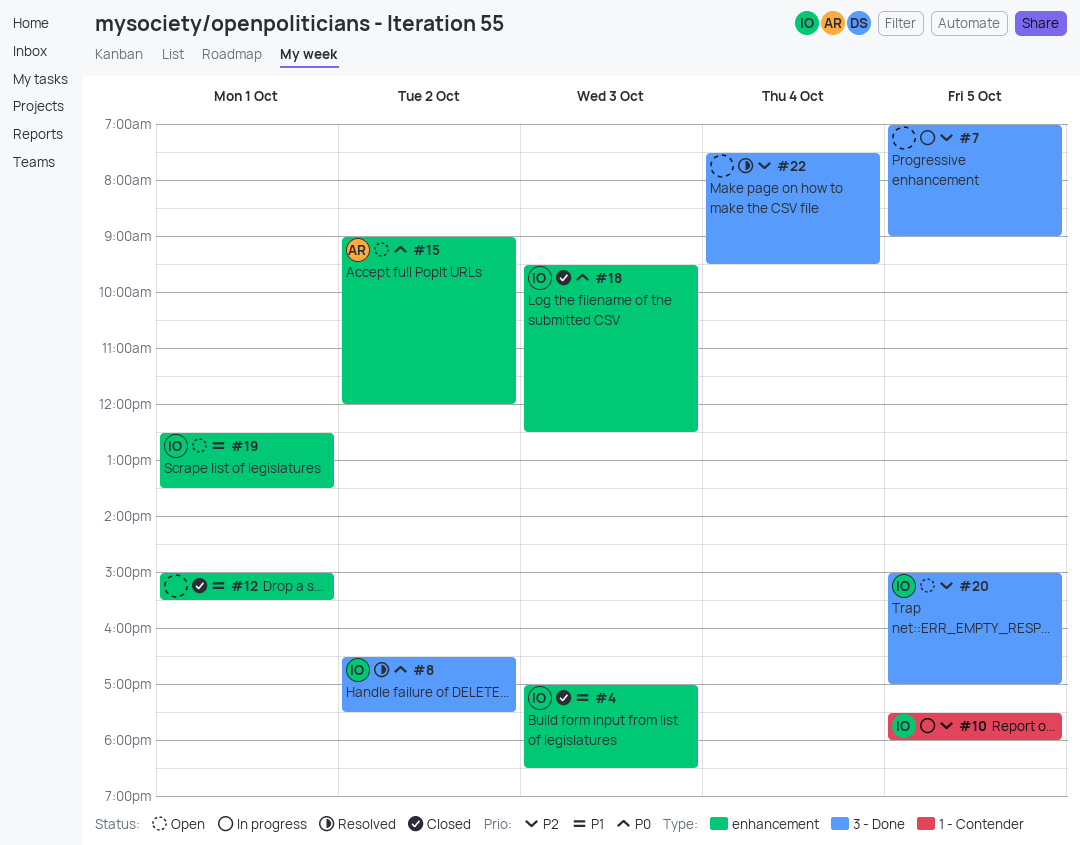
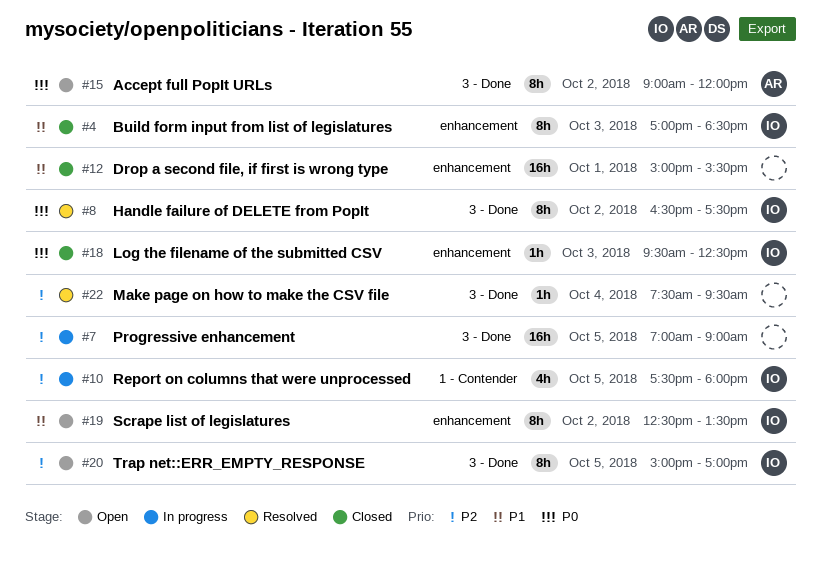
#15, label: enhancement -> 3 - Done
#19, day: Oct 1 -> Oct 2

